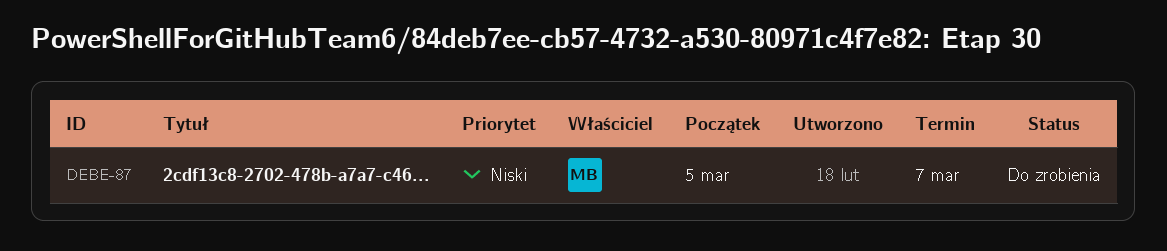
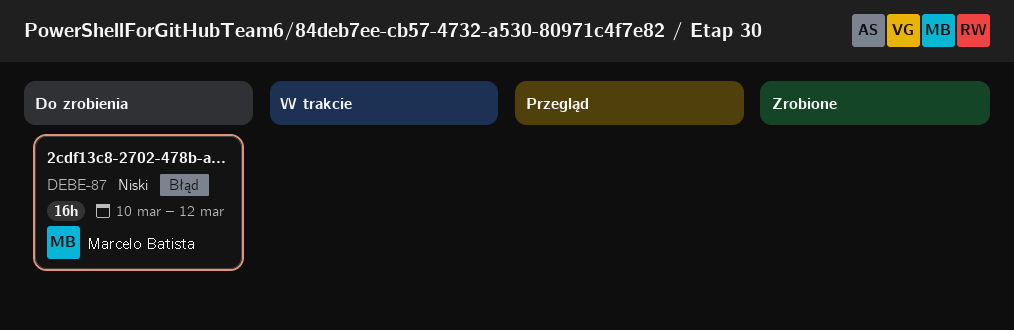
DEBE-87, start: Mar 5 -> Mar 10
DEBE-87, due: Mar 7 -> Mar 12

